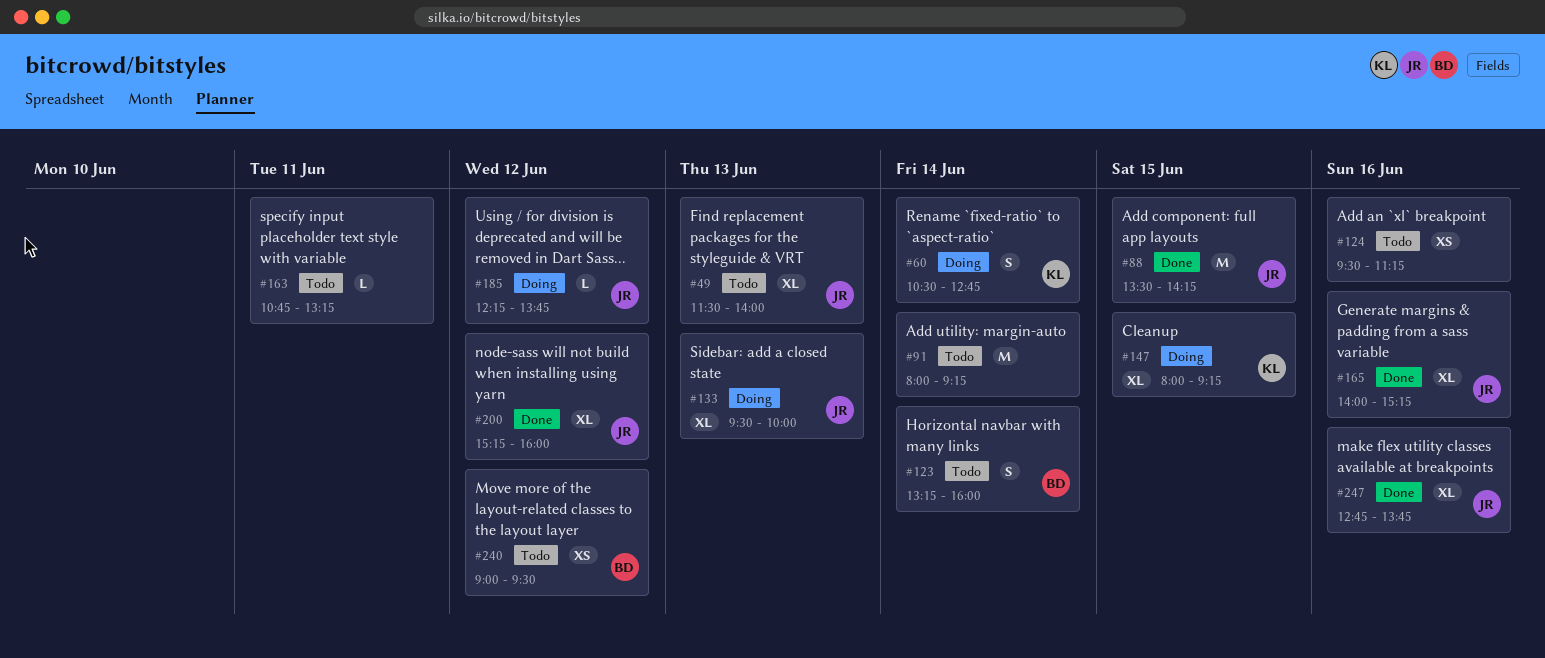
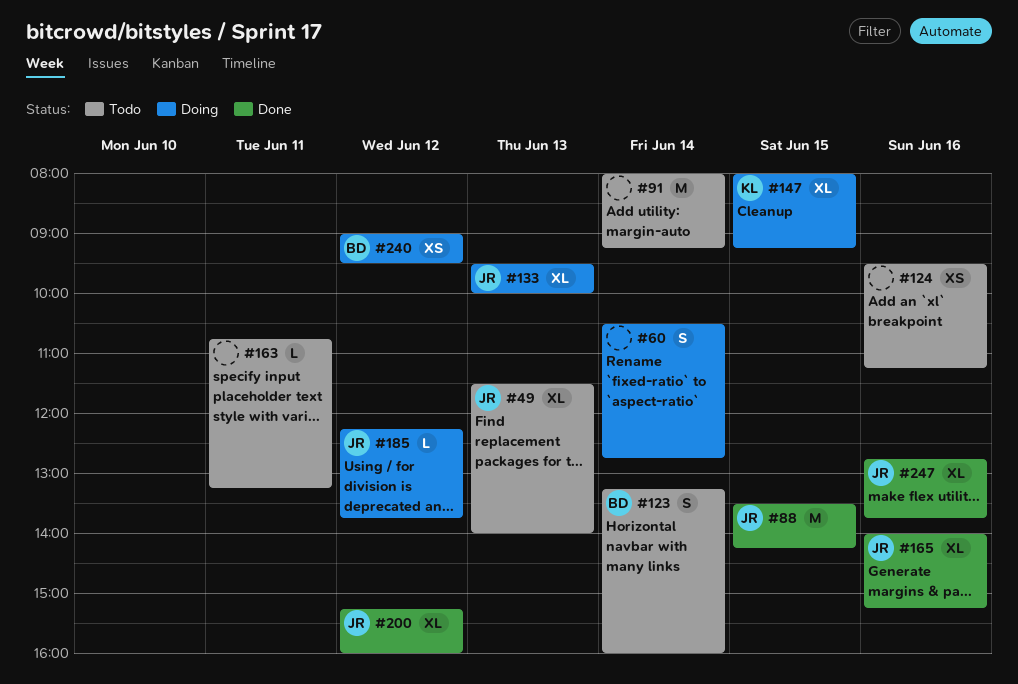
#60, owner: KL -> none
#240, status: Todo -> Doing

